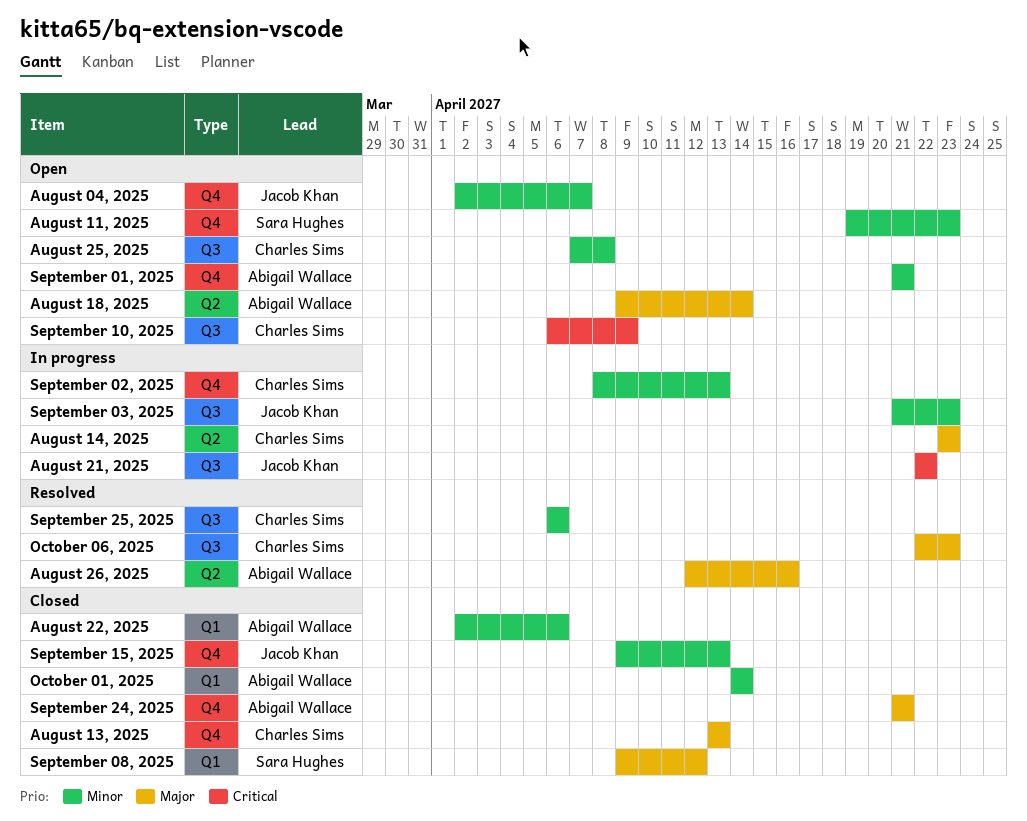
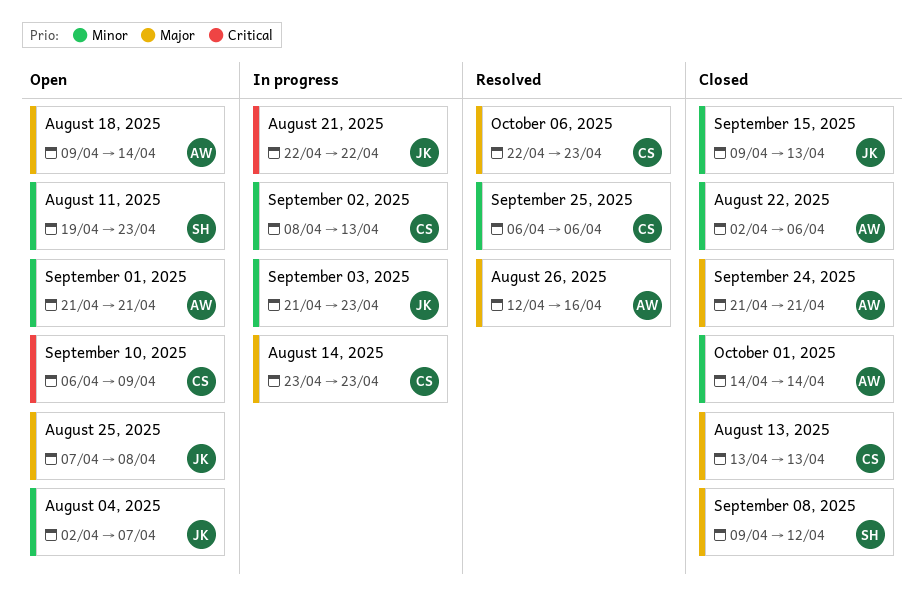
August 25, 2025, owner: Charles Sims -> Jacob Khan
August 25, 2025, priority: Minor -> Major

